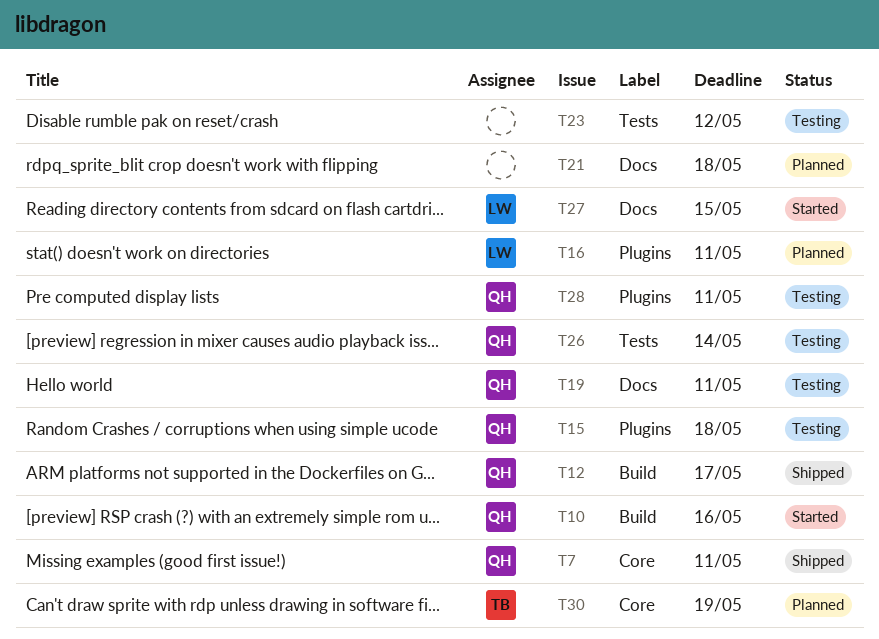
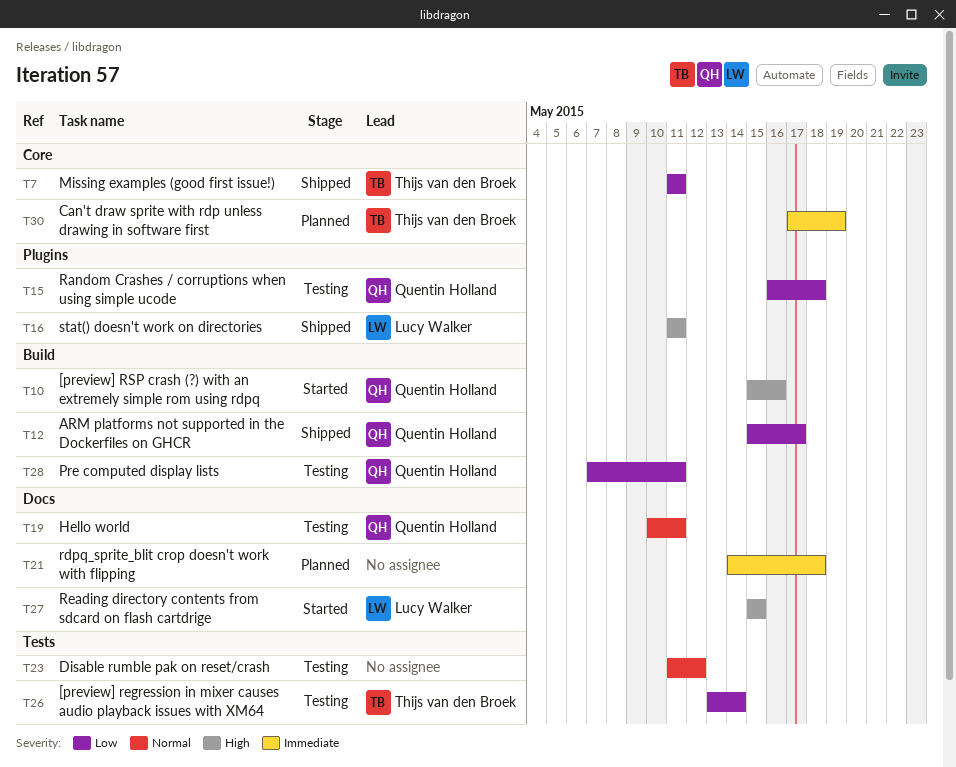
T7, owner: Quentin Holland -> Thijs van den Broek
T16, status: Planned -> Shipped
T26, owner: Quentin Holland -> Thijs van den Broek
T28, label: Plugins -> Build

